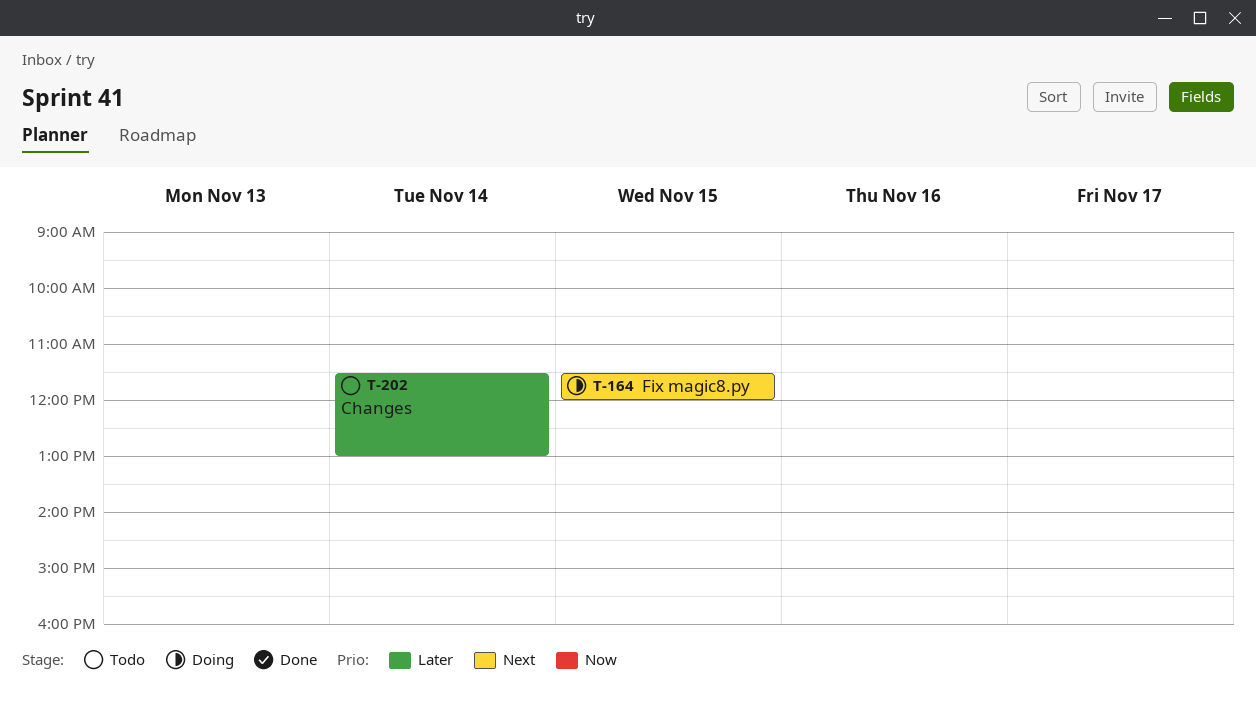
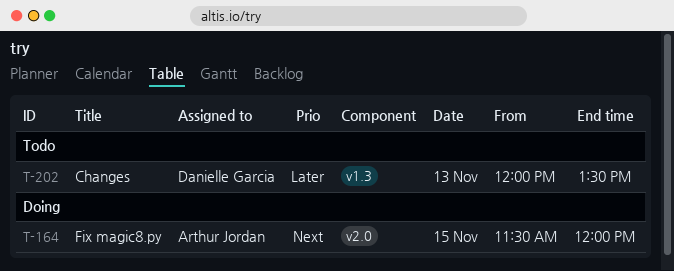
T-202, day: Nov 14 -> Nov 13
T-202, begins: 11:30 -> 12:00
T-202, ends: 13:00 -> 13:30

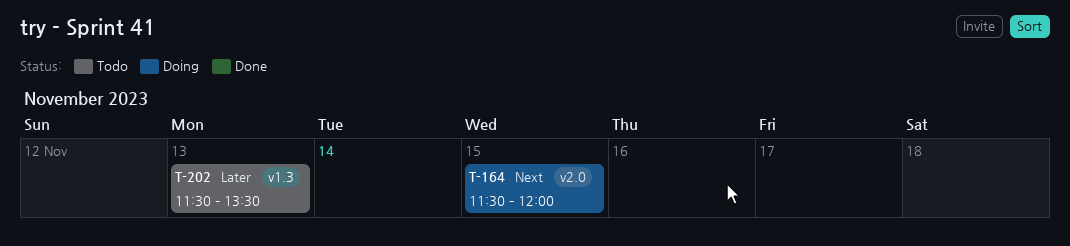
T-202, begins: 12:00 -> 11:30

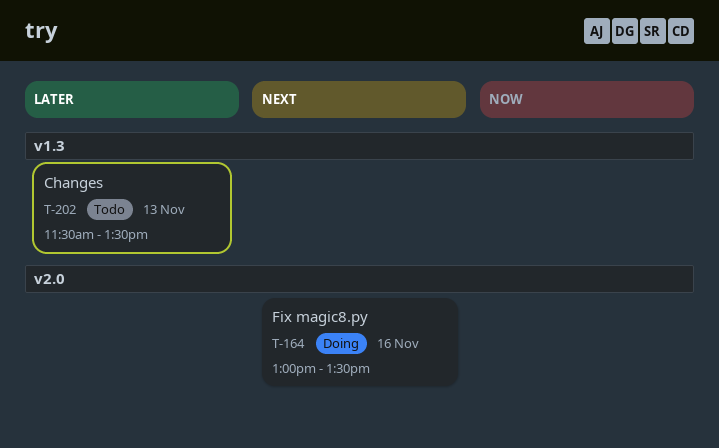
T-164, day: Nov 15 -> Nov 16
T-164, begins: 11:30 -> 13:00
T-164, ends: 12:00 -> 13:30

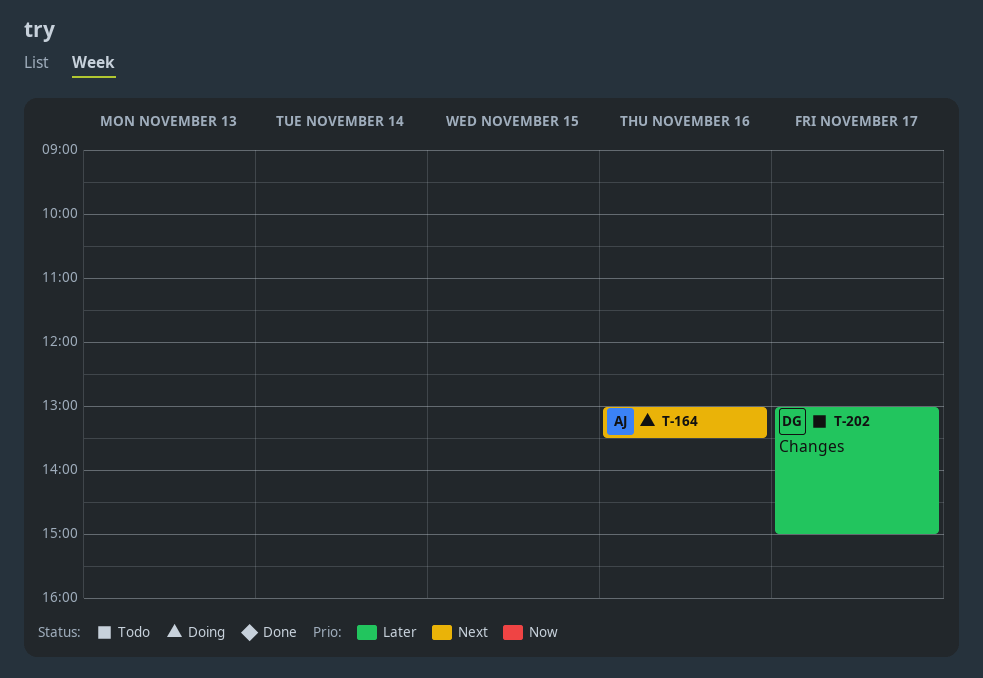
T-202, day: Nov 13 -> Nov 17
T-202, begins: 11:30 -> 13:00
T-202, ends: 13:30 -> 15:00

